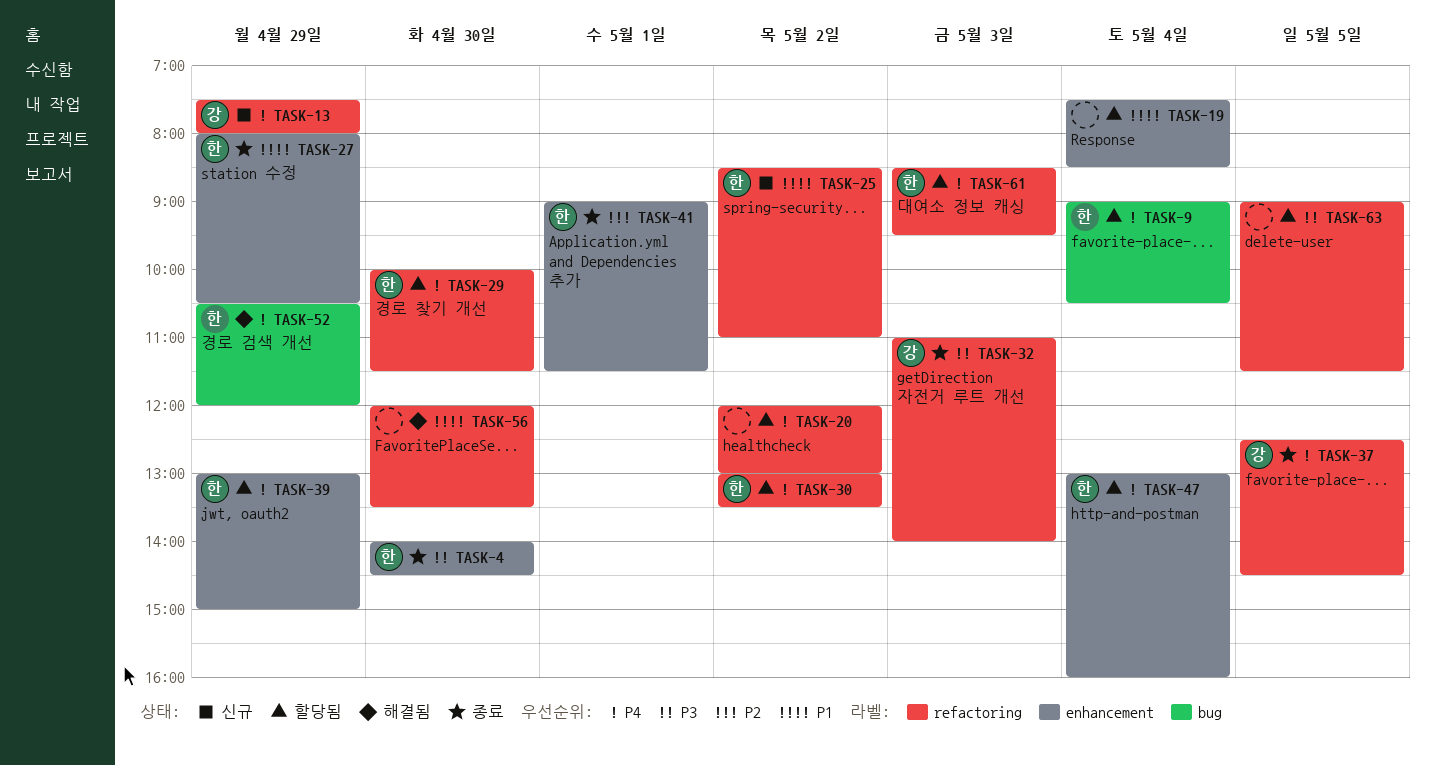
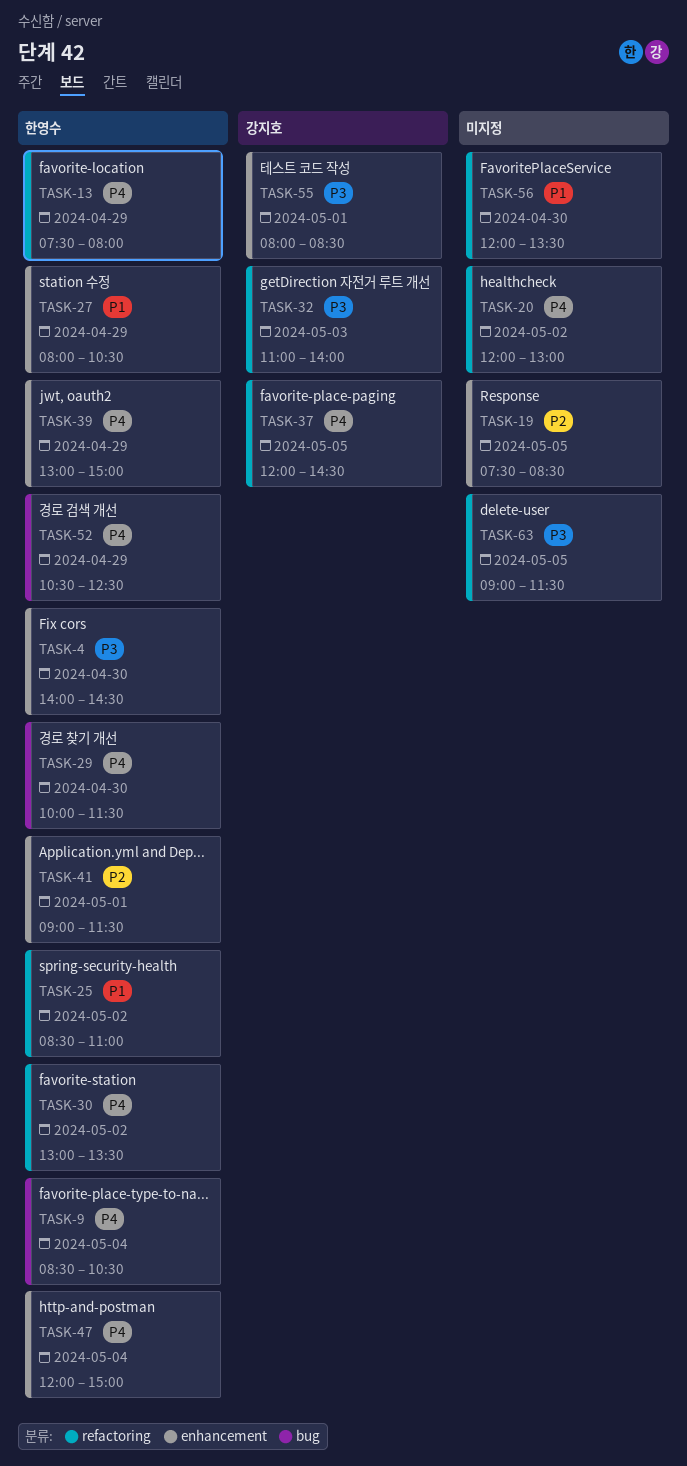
TASK-9, begins: 09:00 -> 08:30
TASK-13, owner: 강지호 -> 한영수
TASK-19, priority: P1 -> P2
TASK-19, day: May 4 -> May 5
TASK-29, label: refactoring -> bug
TASK-37, begins: 12:30 -> 12:00
TASK-47, begins: 13:00 -> 12:00
TASK-47, ends: 16:00 -> 15:00
TASK-52, ends: 12:00 -> 12:30
TASK-55: none -> present
TASK-61: present -> none

